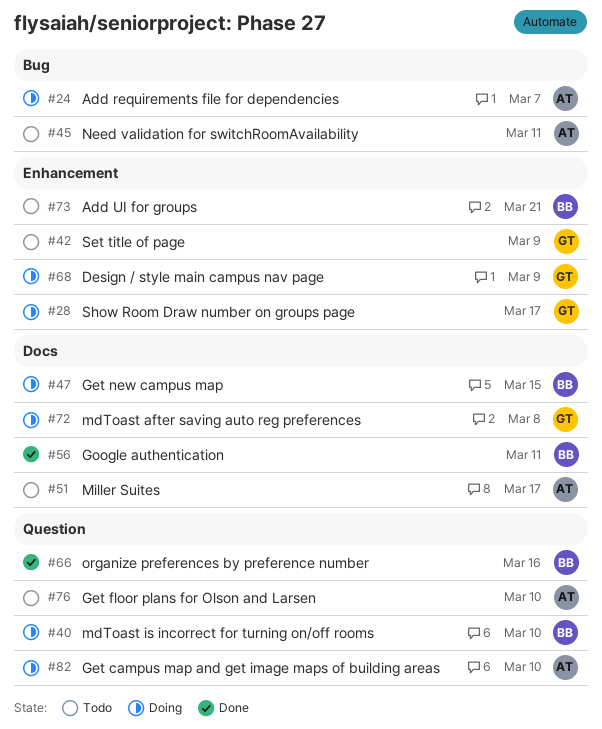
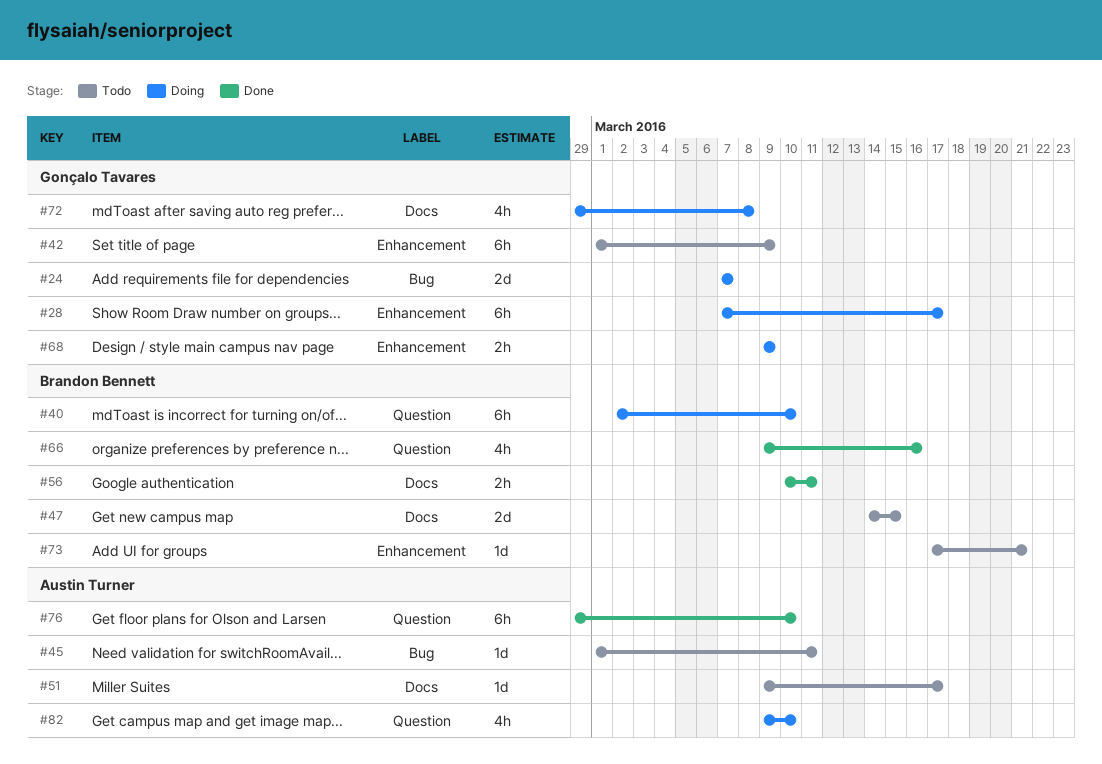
#24, owner: Austin Turner -> Gonçalo Tavares
#47, status: Doing -> Todo
#76, status: Todo -> Done

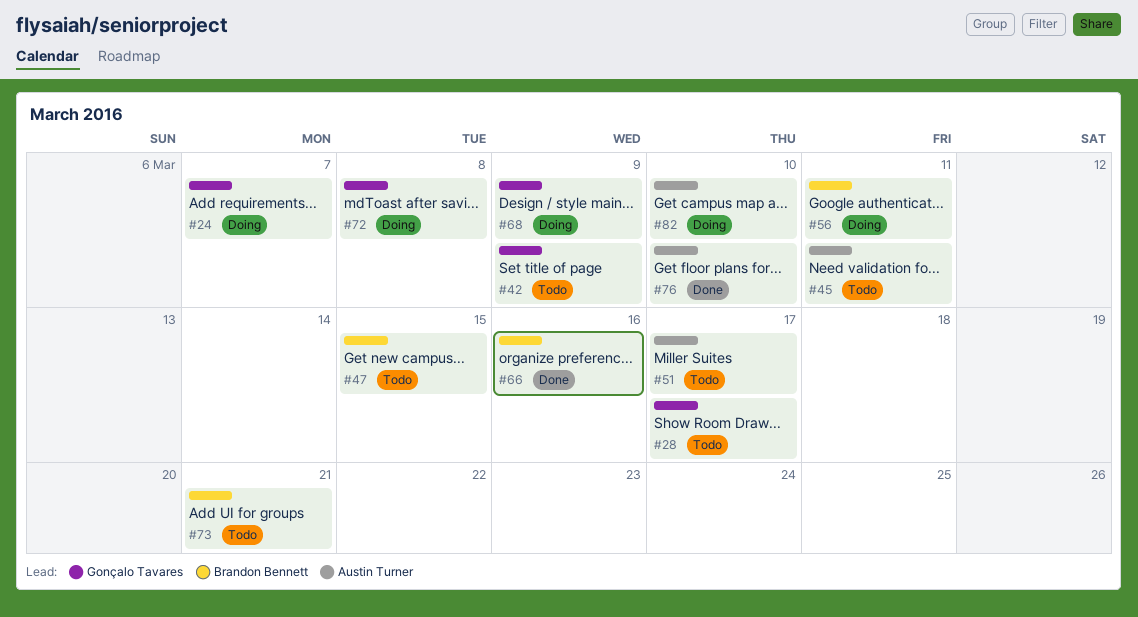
#28, status: Doing -> Todo
#40: present -> none
#56, status: Done -> Doing

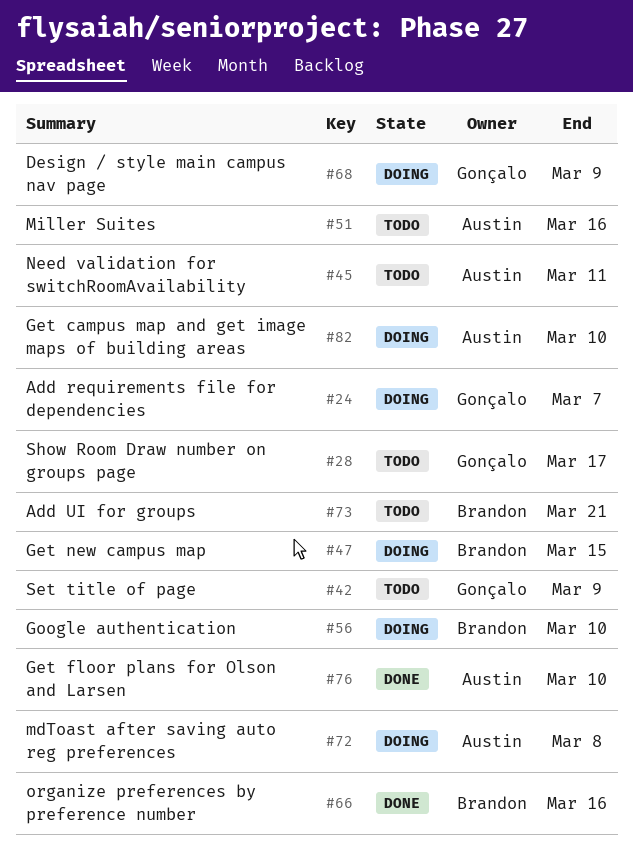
#47, status: Todo -> Doing
#51, due: Mar 17 -> Mar 16
#56, due: Mar 11 -> Mar 10
#72, owner: Gonçalo Tavares -> Austin Turner

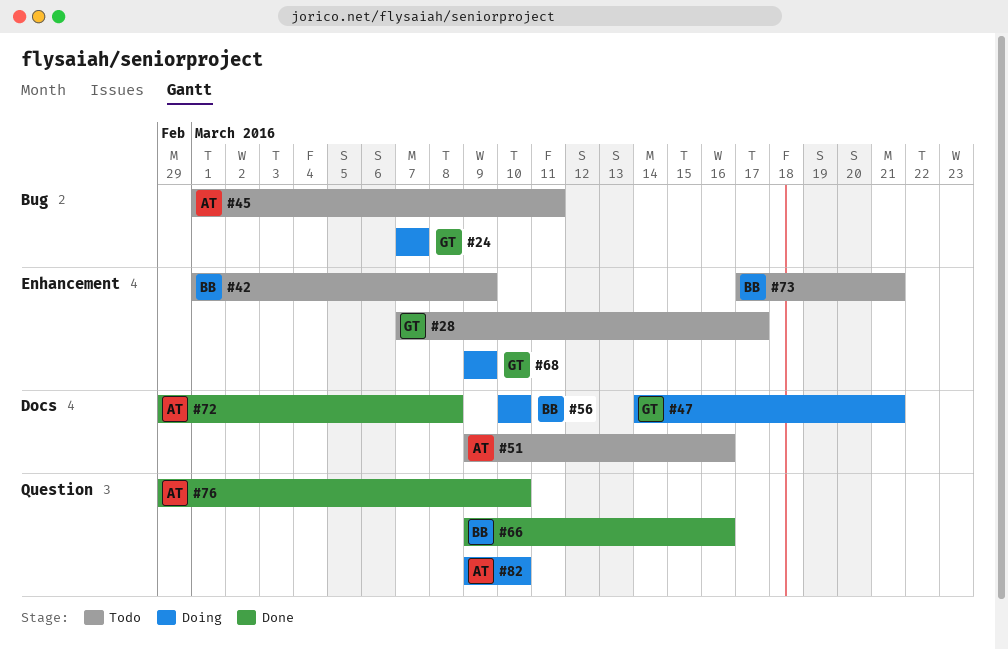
#42, owner: Gonçalo -> Brandon
#47, owner: Brandon -> Gonçalo
#47, due: Mar 15 -> Mar 21
#72, status: Doing -> Done

